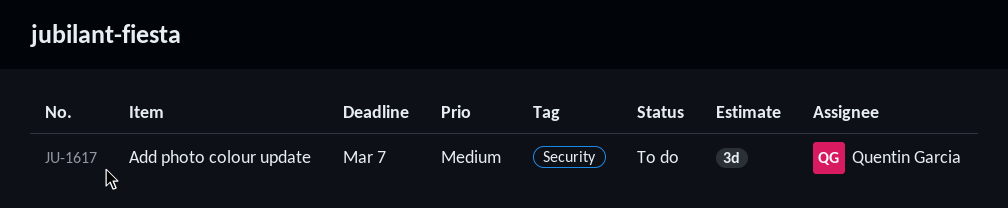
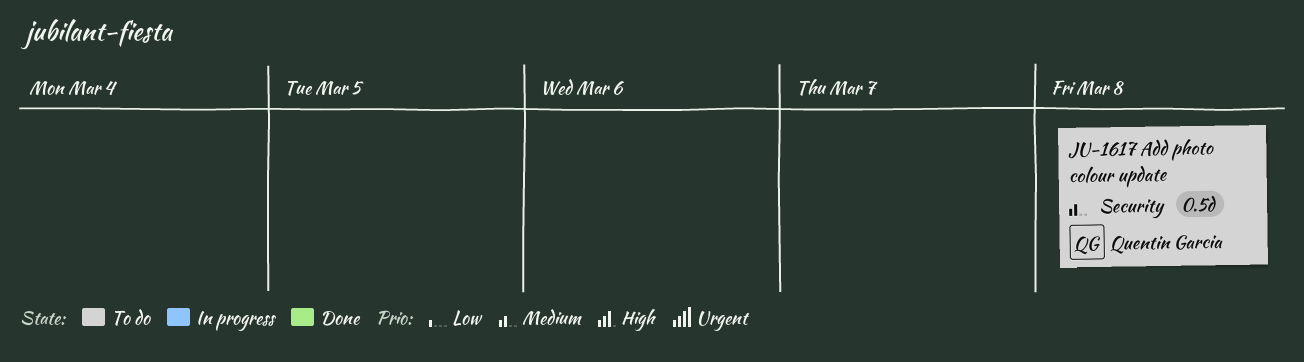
JU-1617, estimate: 3d -> 0.5d
JU-1617, due: Mar 7 -> Mar 8

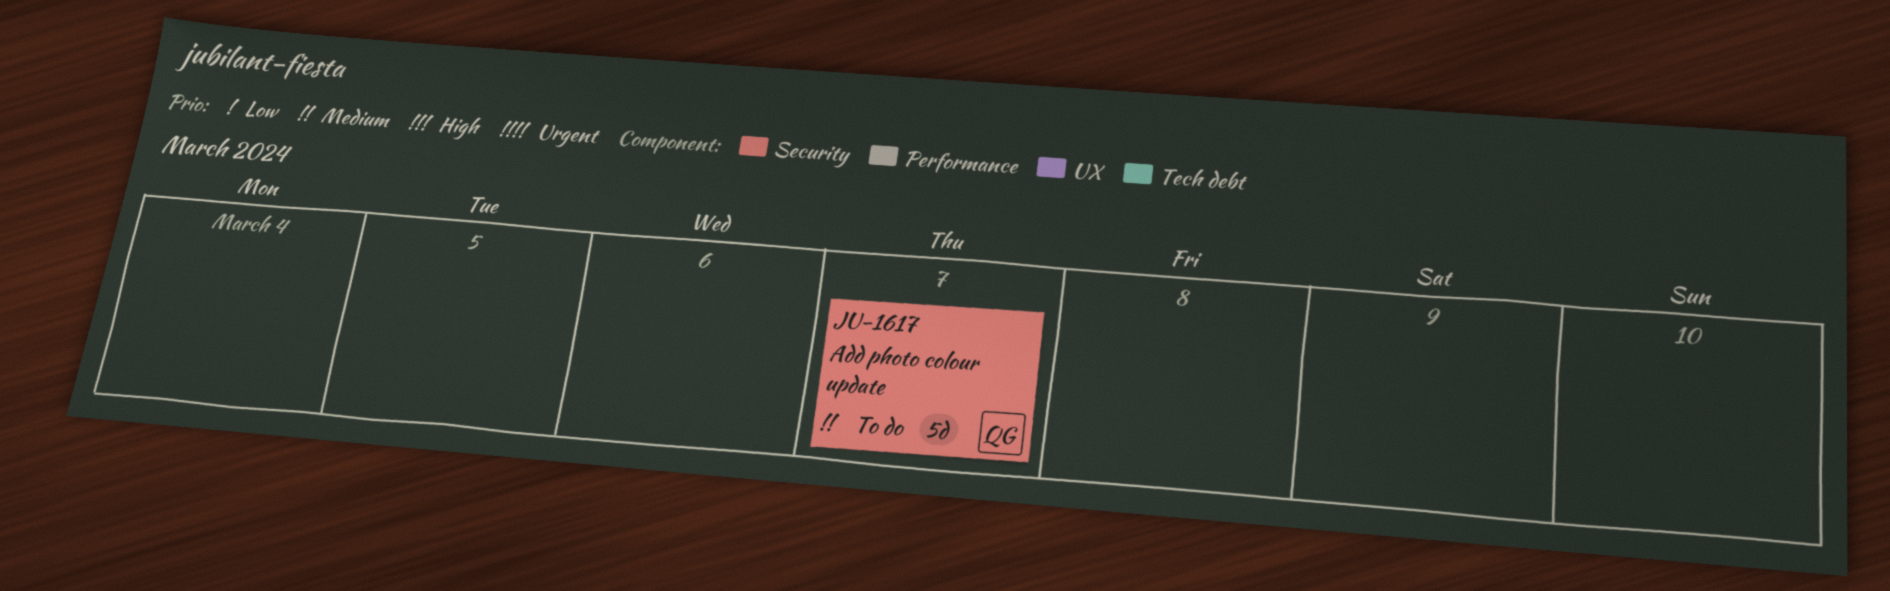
JU-1617, estimate: 0.5d -> 5d
JU-1617, due: Mar 8 -> Mar 7

